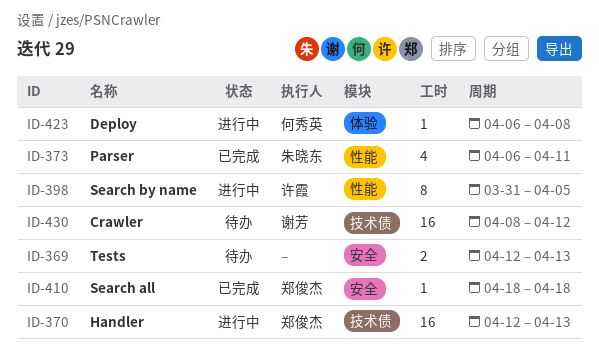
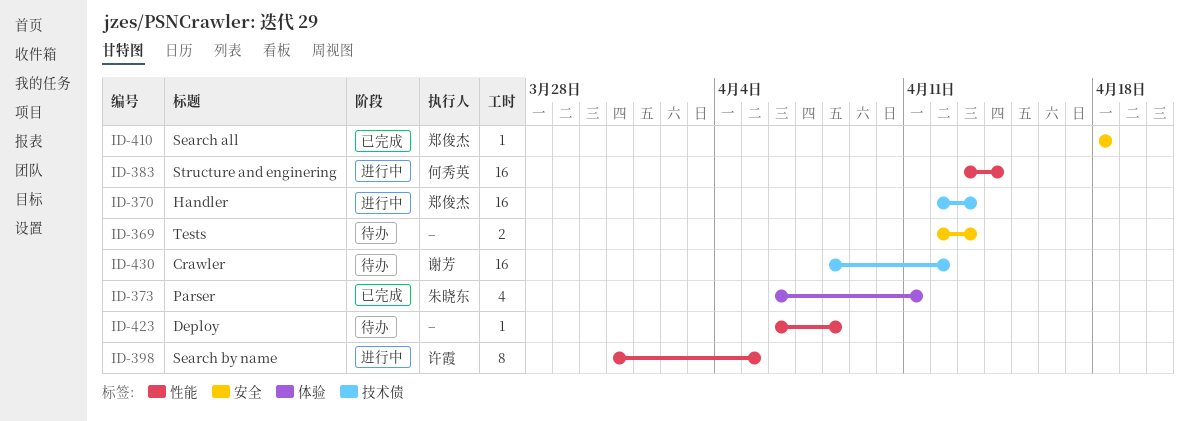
ID-373, label: 性能 -> 体验
ID-383: none -> present
ID-423, status: 进行中 -> 待办
ID-423, owner: 何秀英 -> none
ID-423, label: 体验 -> 性能

